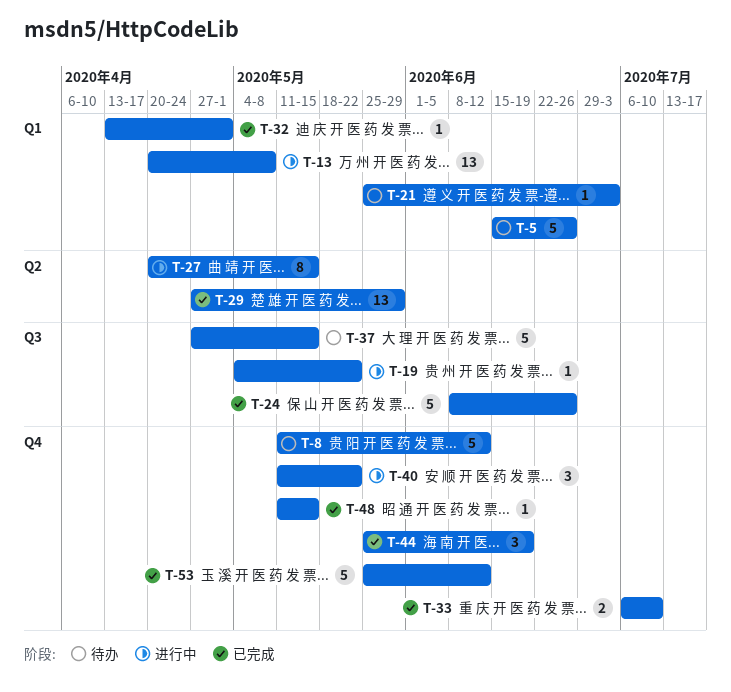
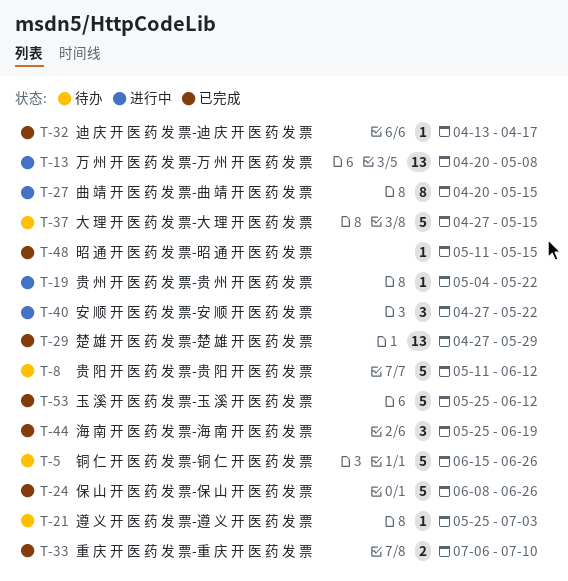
T-32, due: May 1 -> Apr 17
T-40, start: May 11 -> Apr 27

